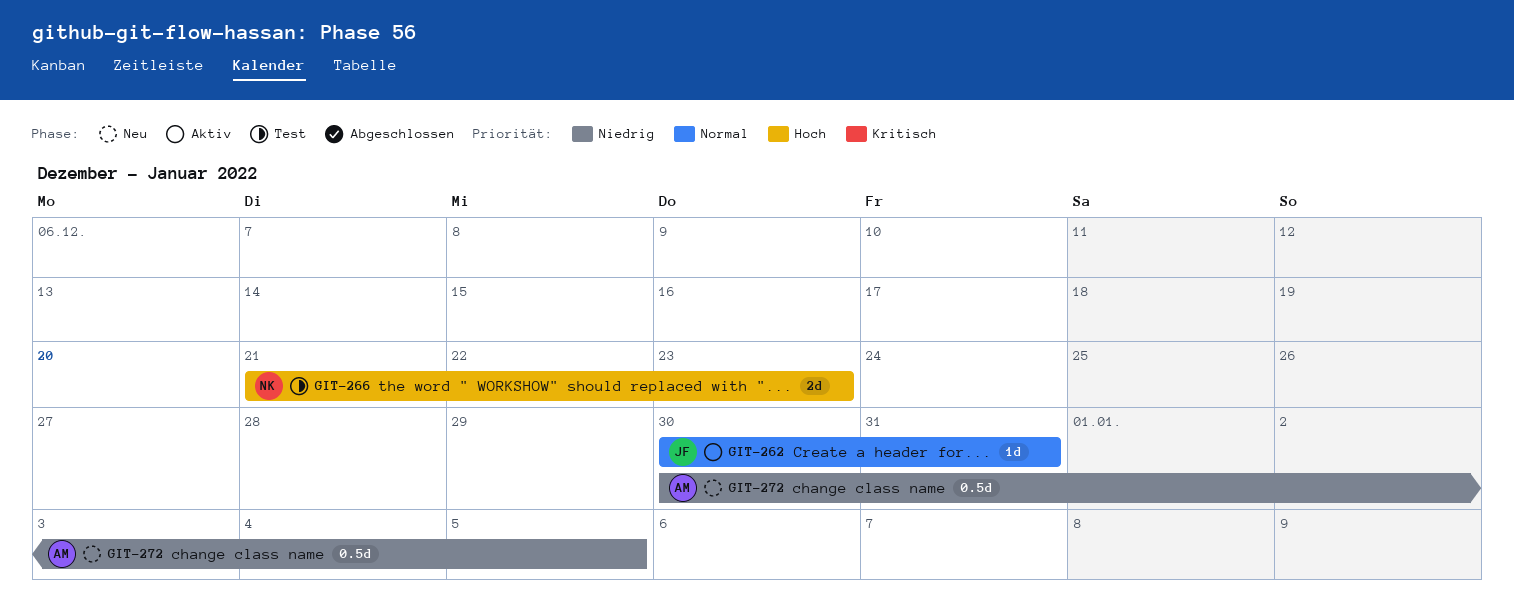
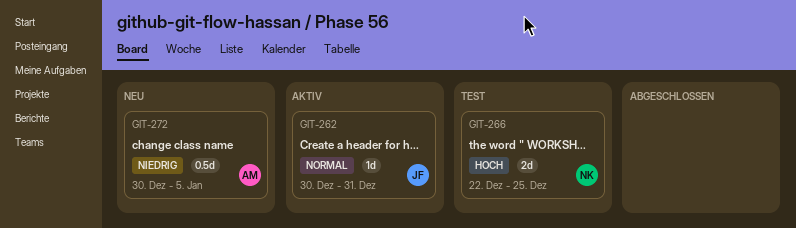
GIT-266, start: Dec 21 -> Dec 22
GIT-266, due: Dec 23 -> Dec 25

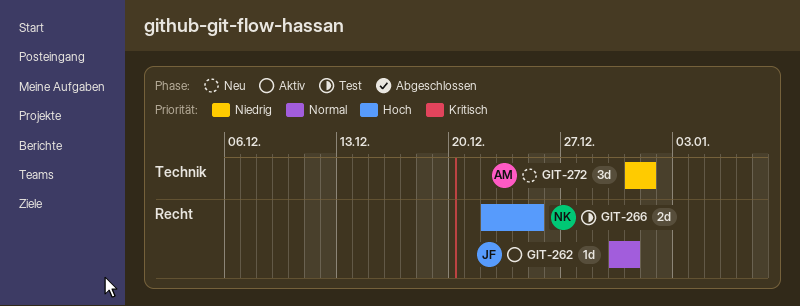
GIT-272, estimate: 0.5d -> 3d
GIT-272, start: Dec 30 -> Dec 31
GIT-272, due: Jan 5 -> Jan 1

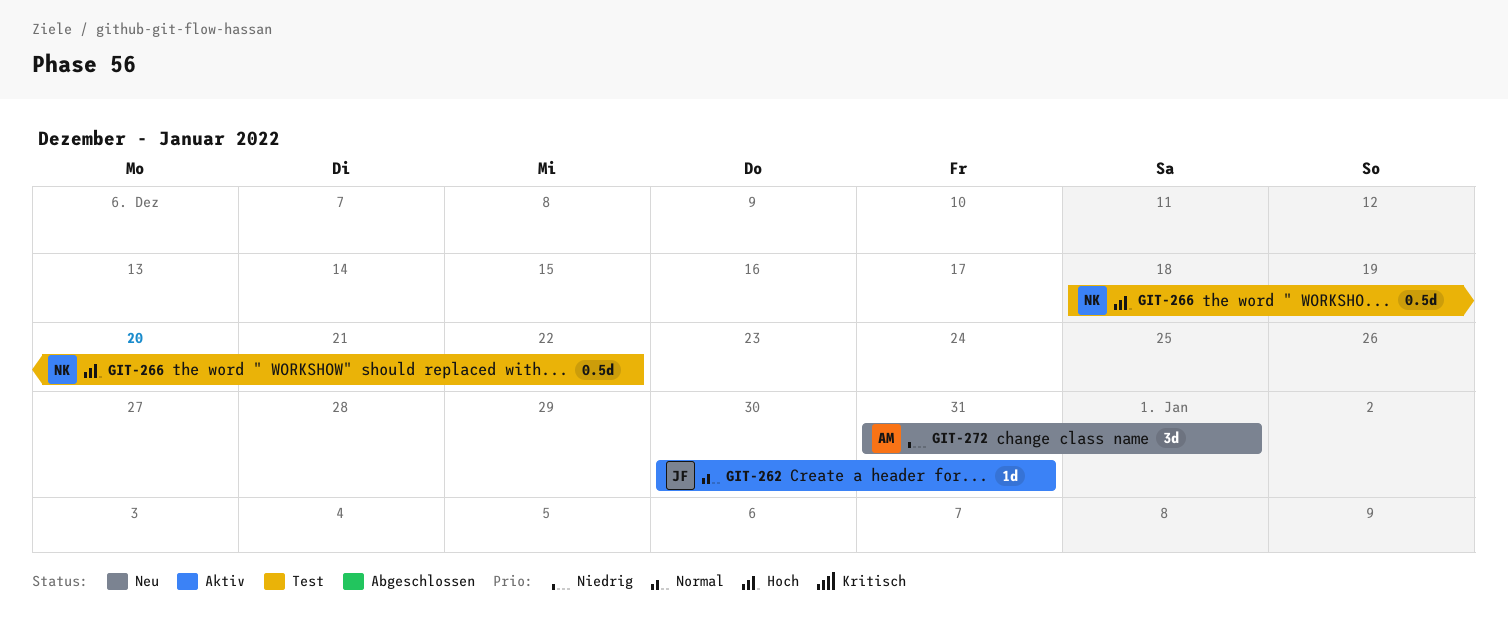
GIT-266, estimate: 2d -> 0.5d
GIT-266, start: Dec 22 -> Dec 18
GIT-266, due: Dec 25 -> Dec 22

